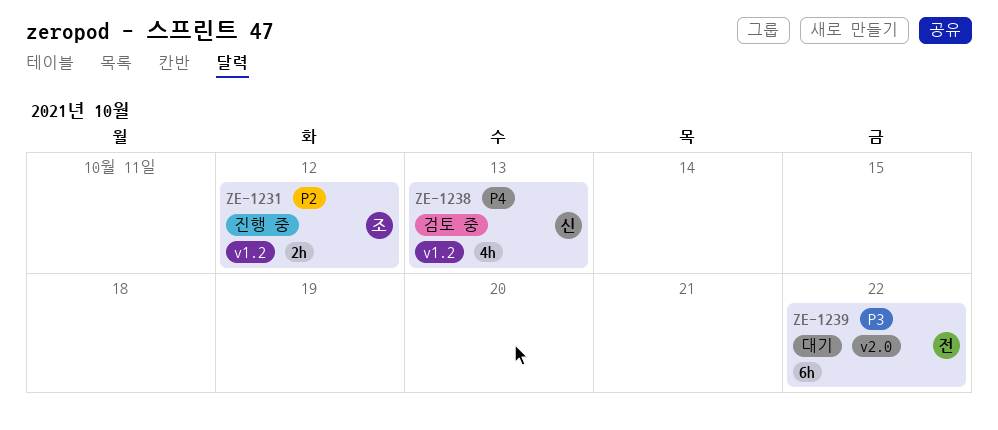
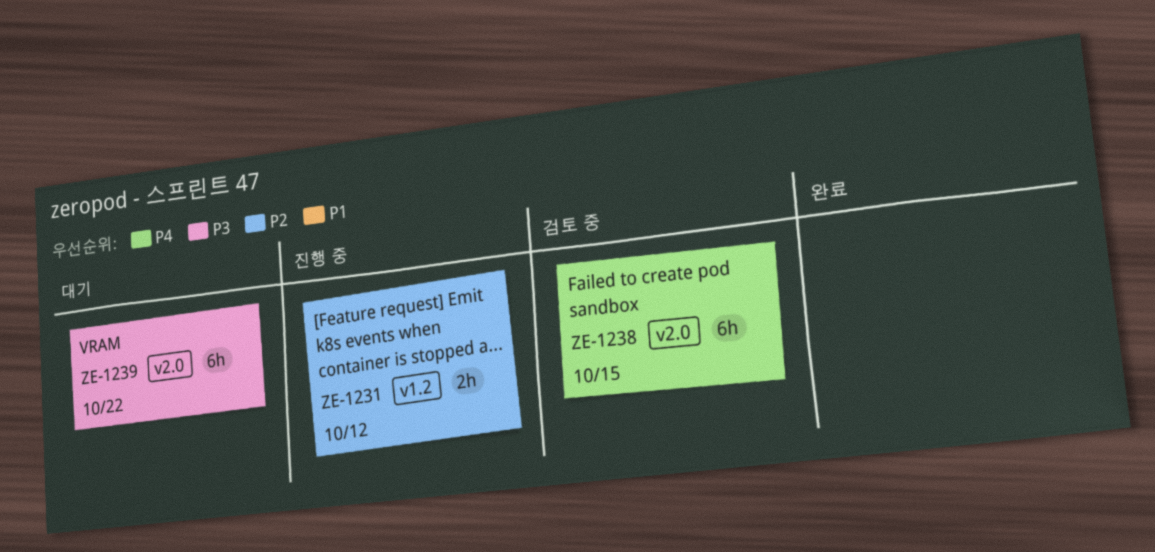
ZE-1238, label: v1.2 -> v2.0
ZE-1238, estimate: 4h -> 6h
ZE-1238, due: Oct 13 -> Oct 15

